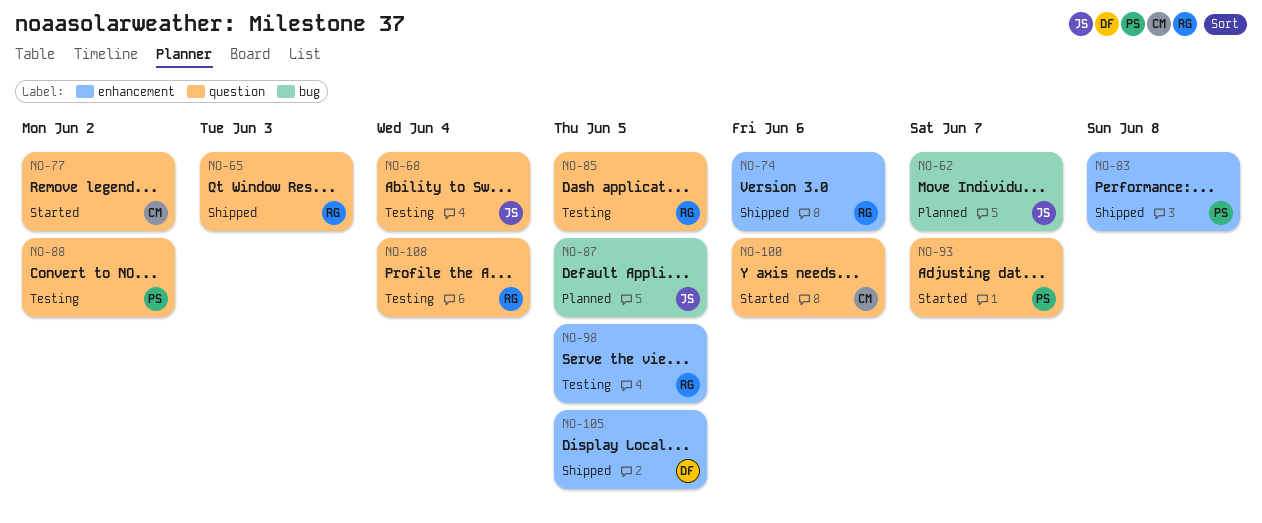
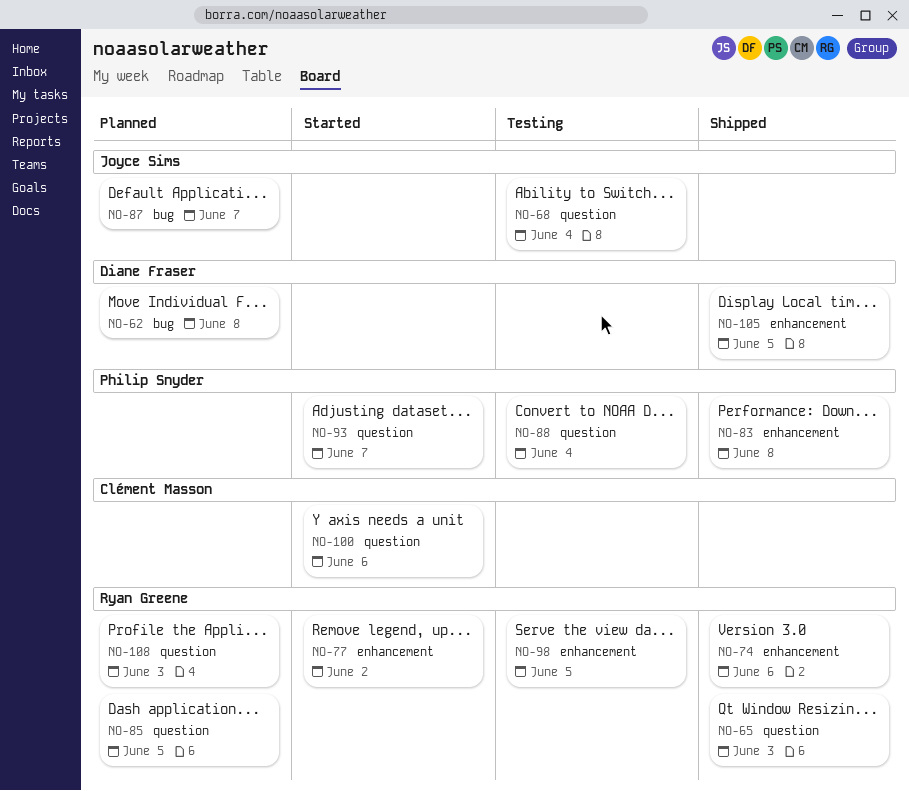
NO-62, owner: Joyce Sims -> Diane Fraser
NO-62, due: Jun 7 -> Jun 8
NO-77, owner: Clément Masson -> Ryan Greene
NO-77, label: question -> enhancement
NO-85, status: Testing -> Planned
NO-87, due: Jun 5 -> Jun 7
NO-88, due: Jun 2 -> Jun 4
NO-108, status: Testing -> Planned
NO-108, due: Jun 4 -> Jun 3

